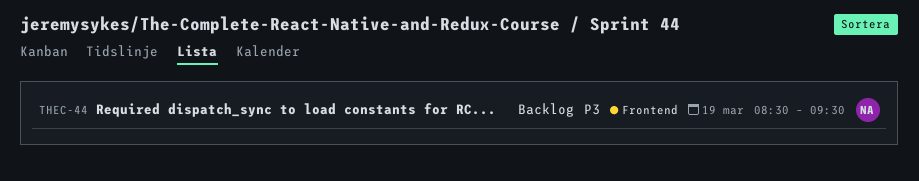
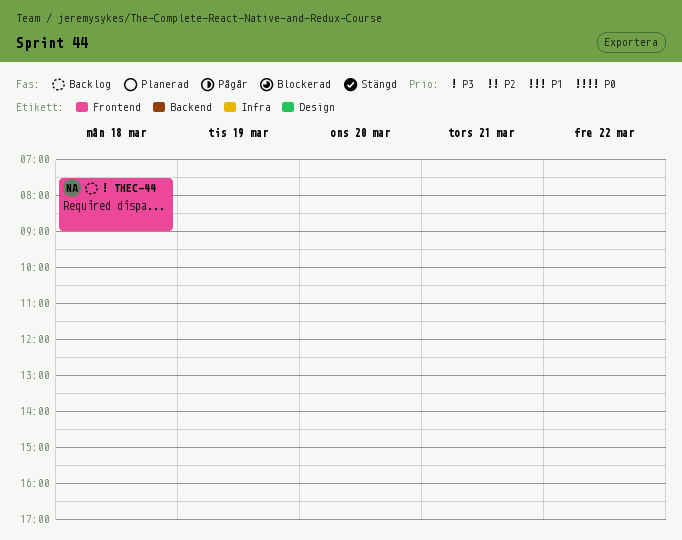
THEC-44, day: Mar 19 -> Mar 18
THEC-44, begins: 08:30 -> 07:30
THEC-44, ends: 09:30 -> 09:00

